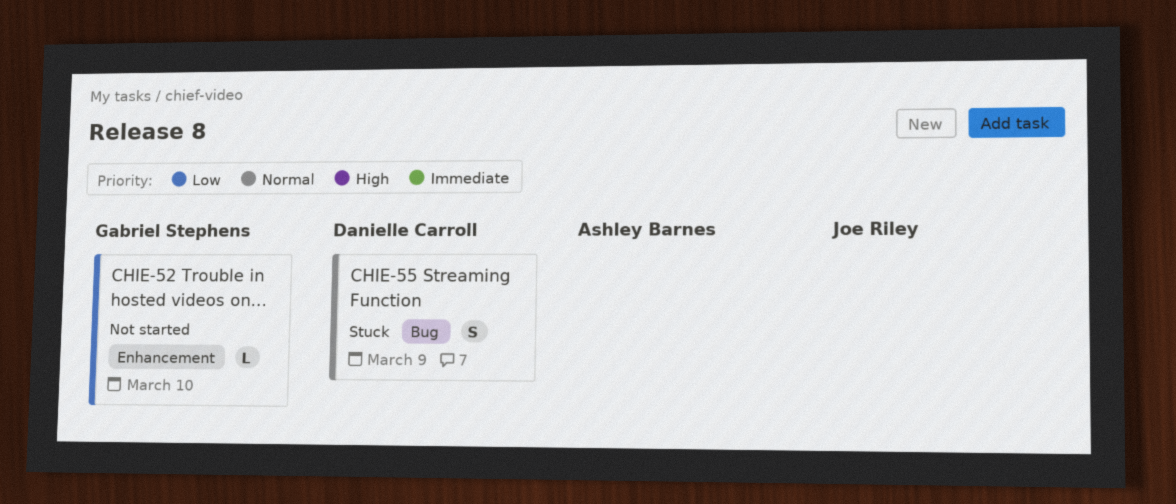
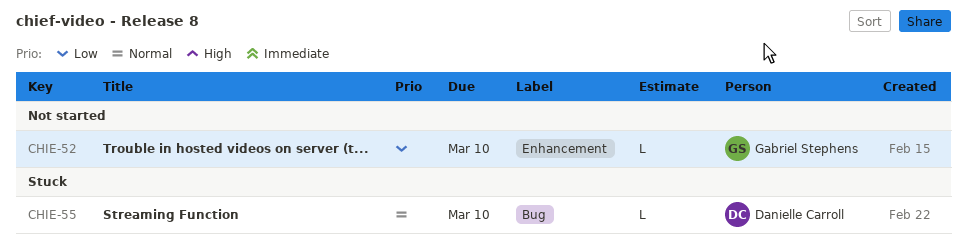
CHIE-55, estimate: S -> L
CHIE-55, due: Mar 9 -> Mar 10

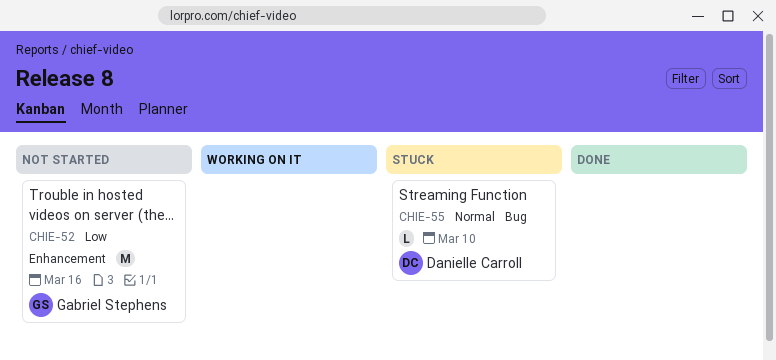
CHIE-52, estimate: L -> M
CHIE-52, due: Mar 10 -> Mar 16

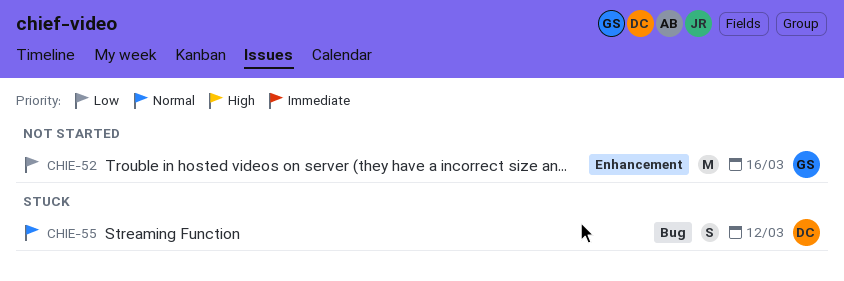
CHIE-55, estimate: L -> S
CHIE-55, due: Mar 10 -> Mar 12

